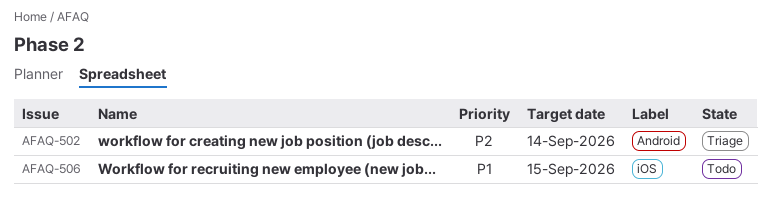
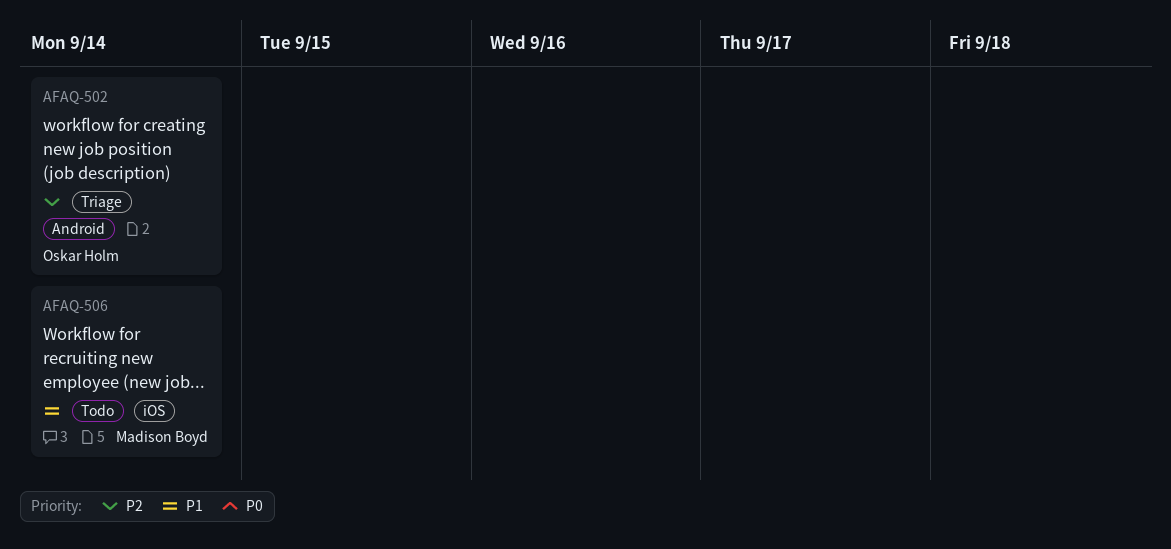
AFAQ-506, due: Sep 15 -> Sep 14

